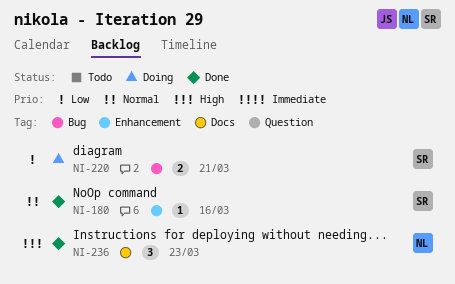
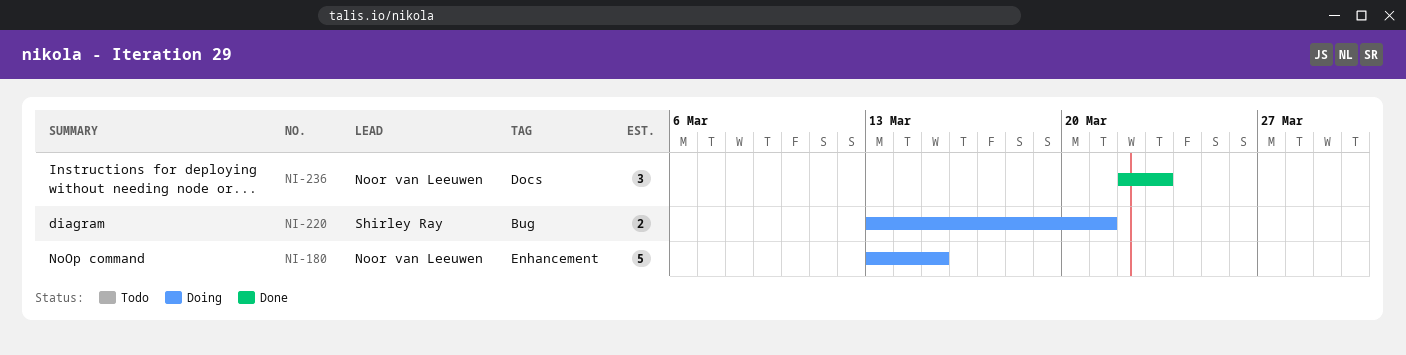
NI-180, status: Done -> Doing
NI-180, owner: Shirley Ray -> Noor van Leeuwen
NI-180, estimate: 1 -> 5
NI-180, due: Mar 16 -> Mar 15

